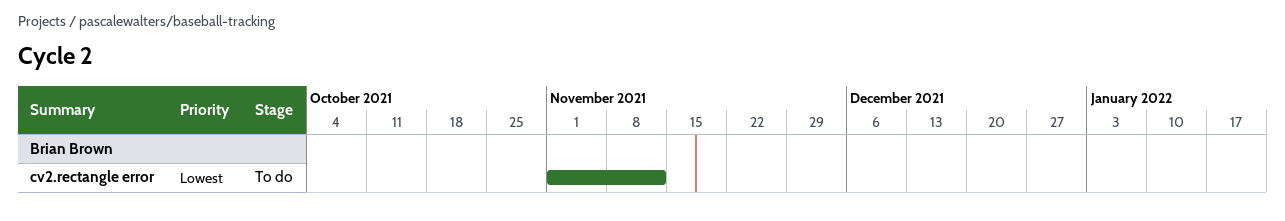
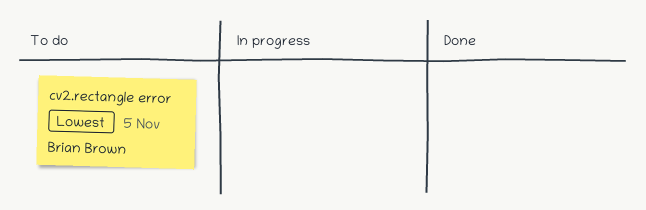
cv2.rectangle error, due: Nov 12 -> Nov 5

